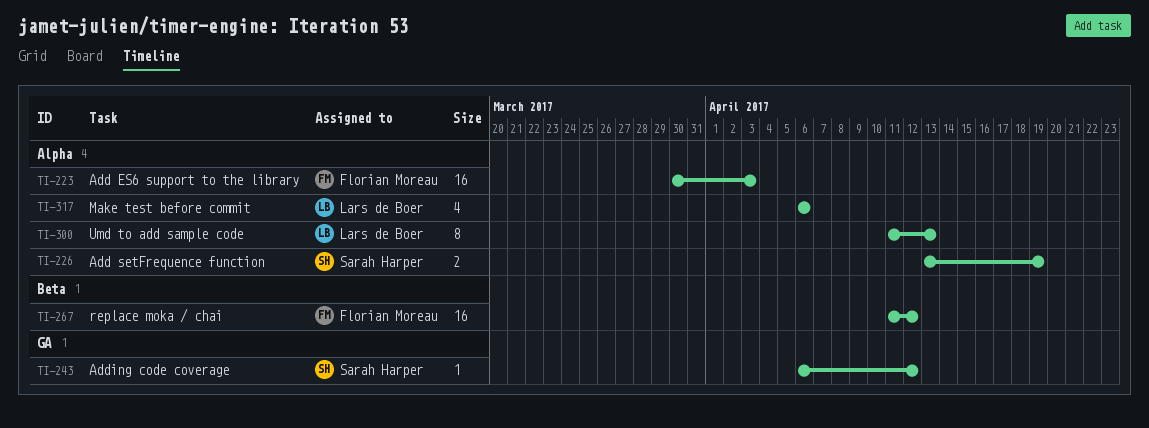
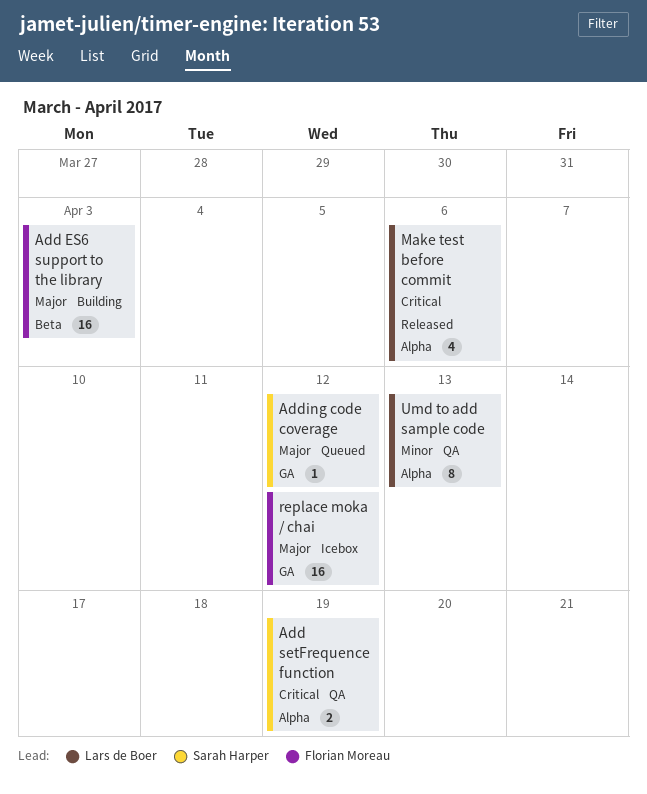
Add ES6 support to the library, label: Alpha -> Beta
replace moka / chai, label: Beta -> GA

